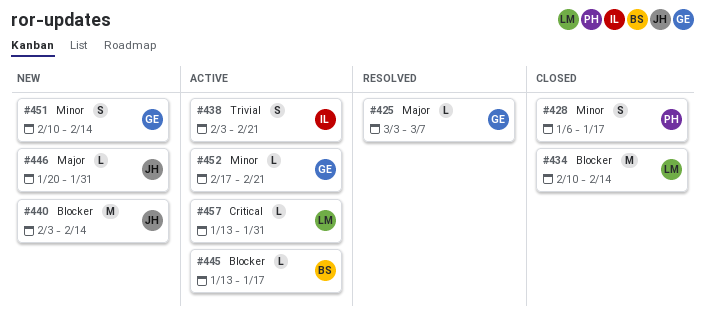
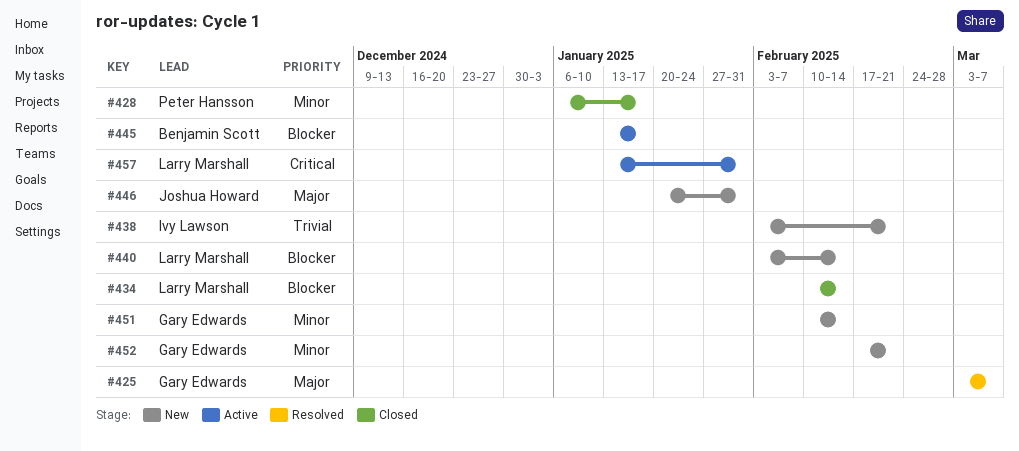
#438, status: Active -> New
#440, owner: Joshua Howard -> Larry Marshall
#452, status: Active -> New

